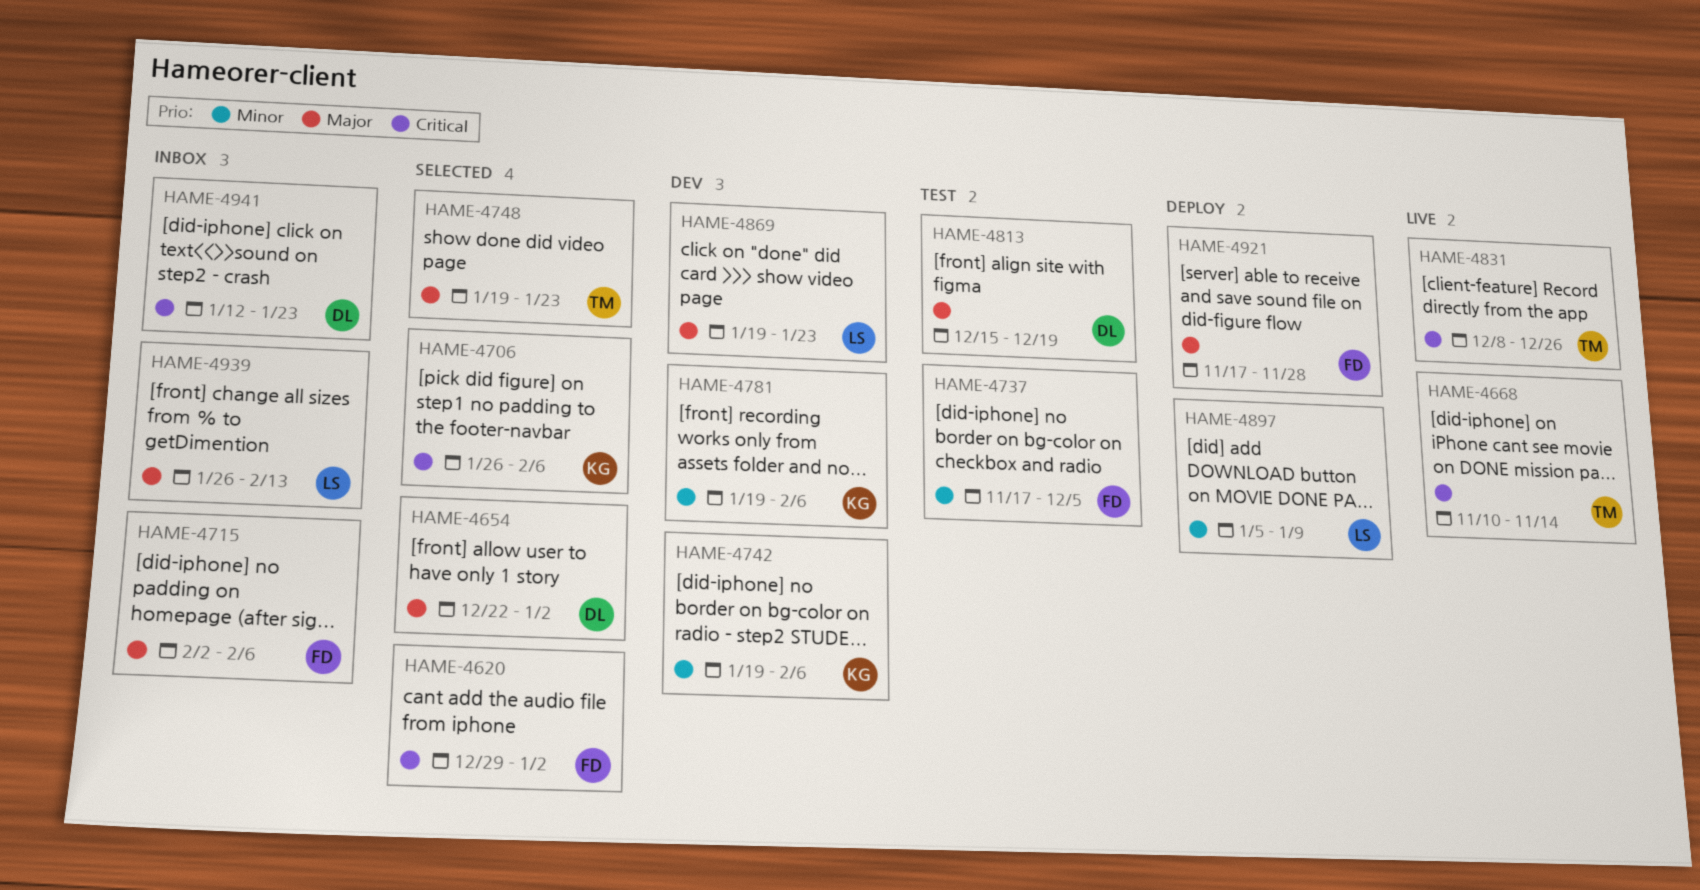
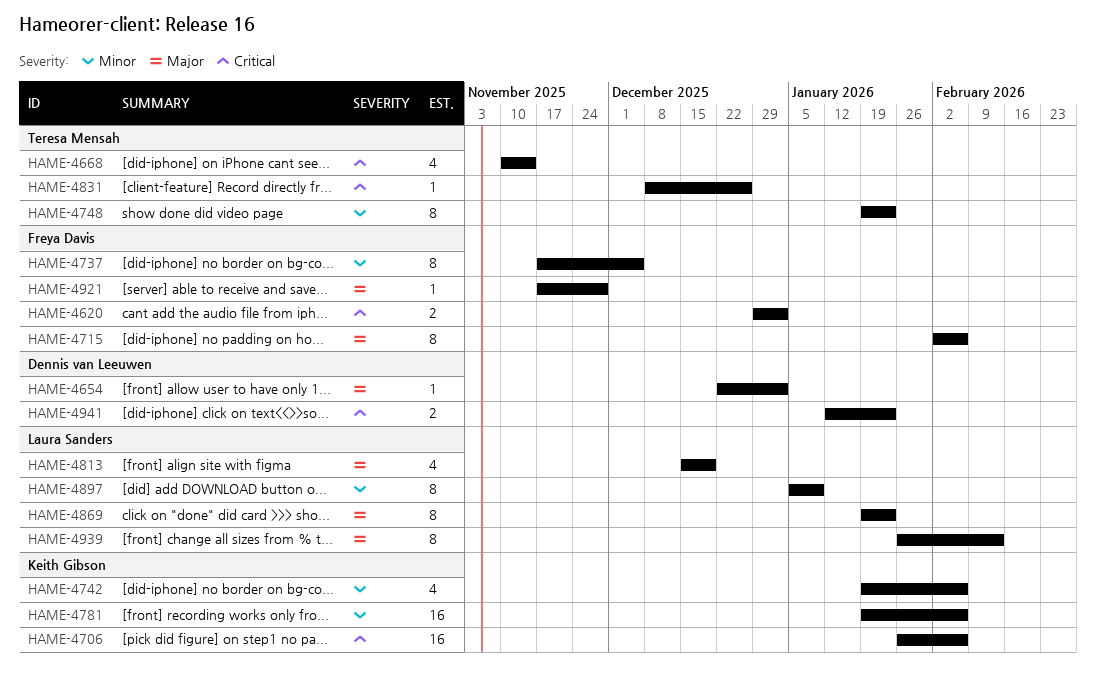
HAME-4748, priority: Major -> Minor
HAME-4813, owner: Dennis van Leeuwen -> Laura Sanders

